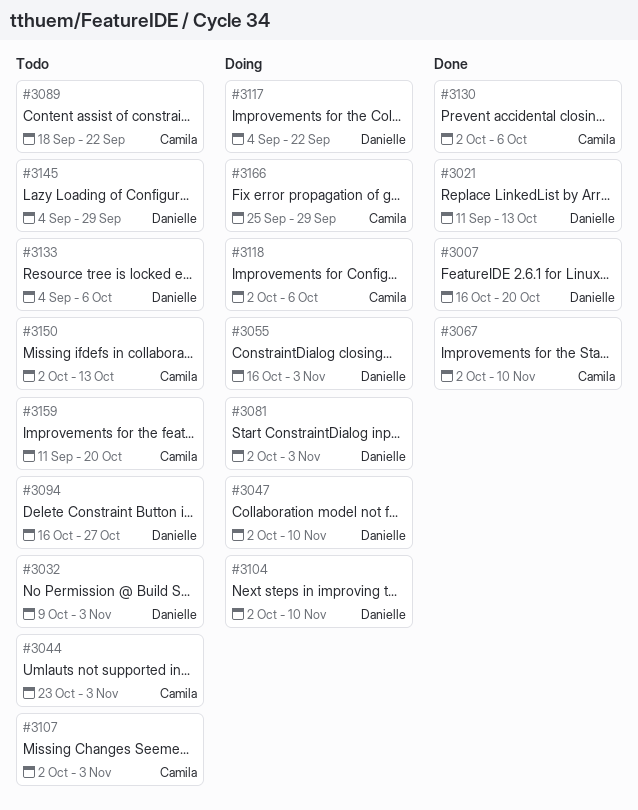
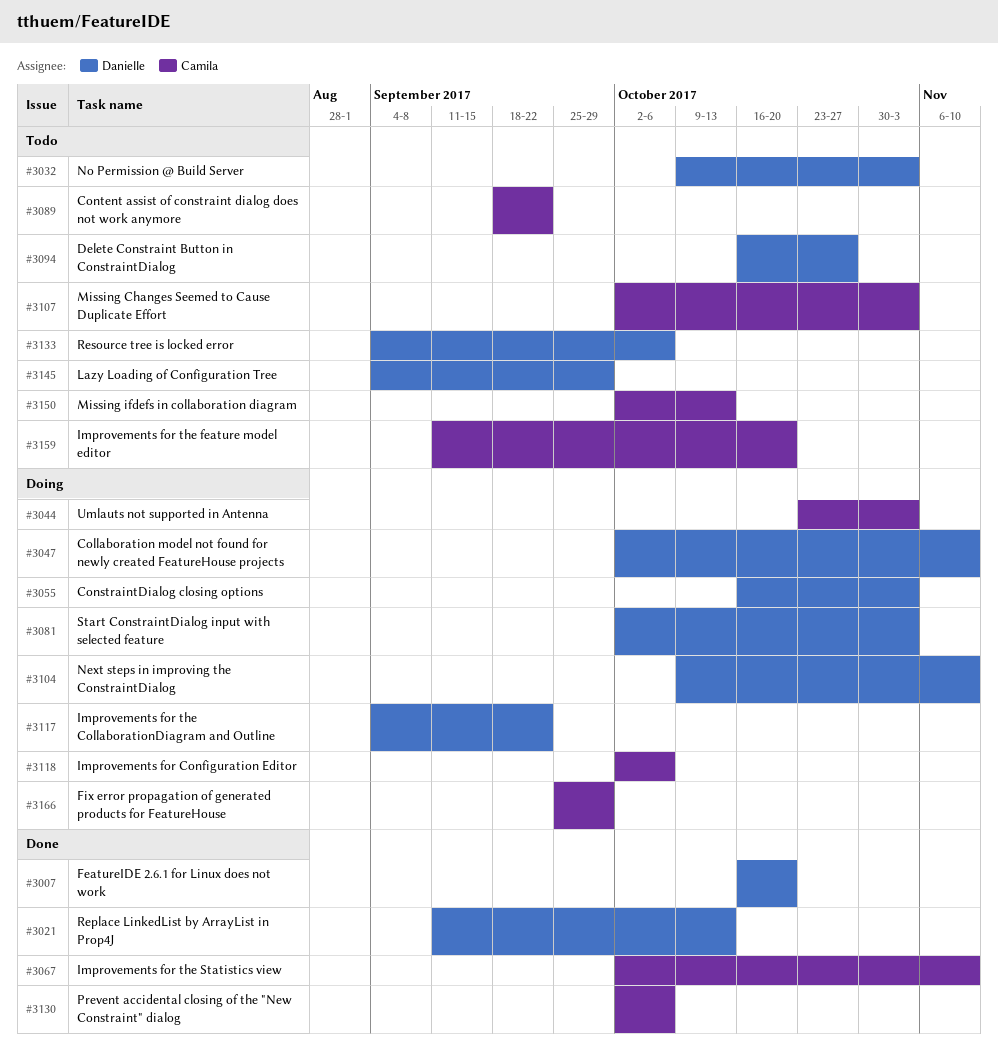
#3044, status: Todo -> Doing
#3104, start: Oct 2 -> Oct 9

